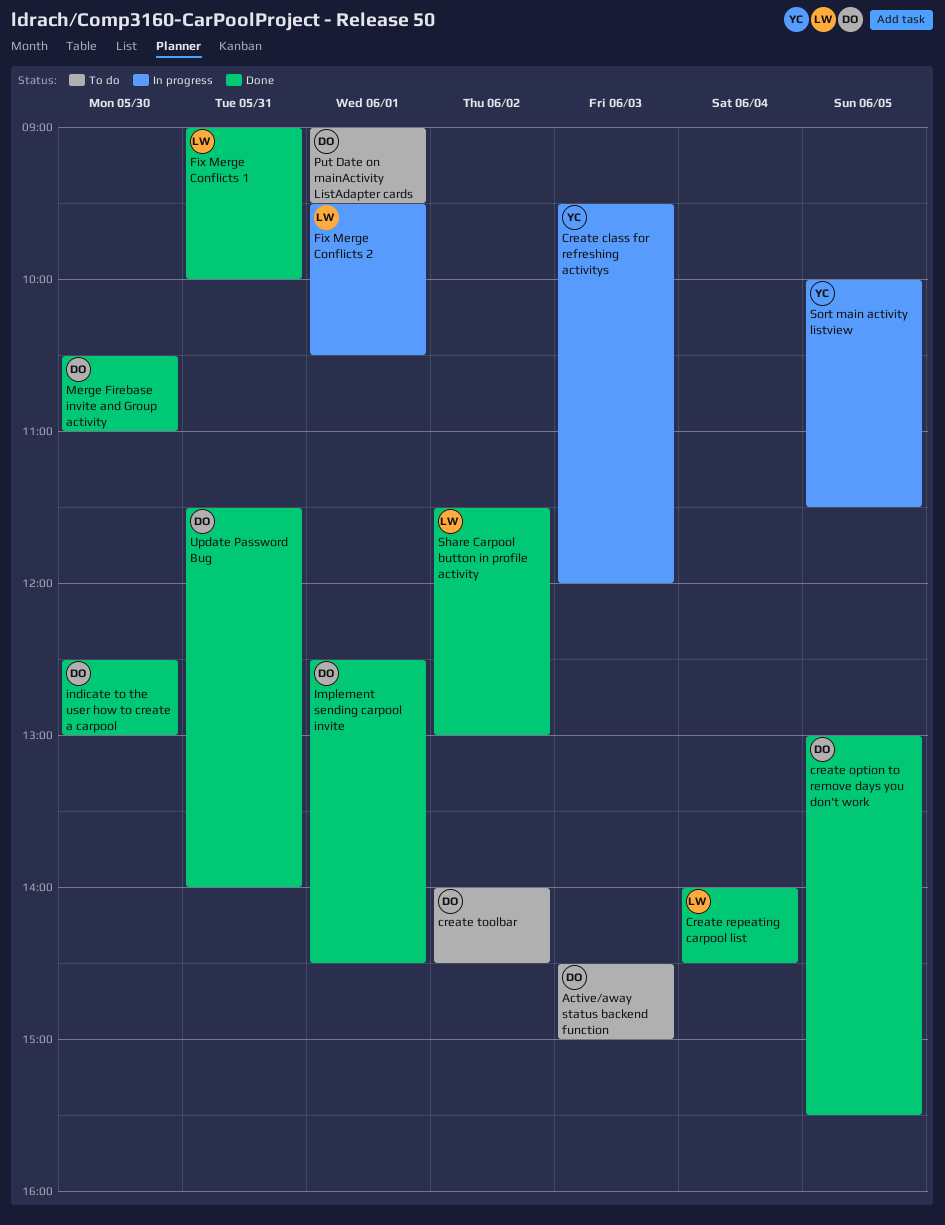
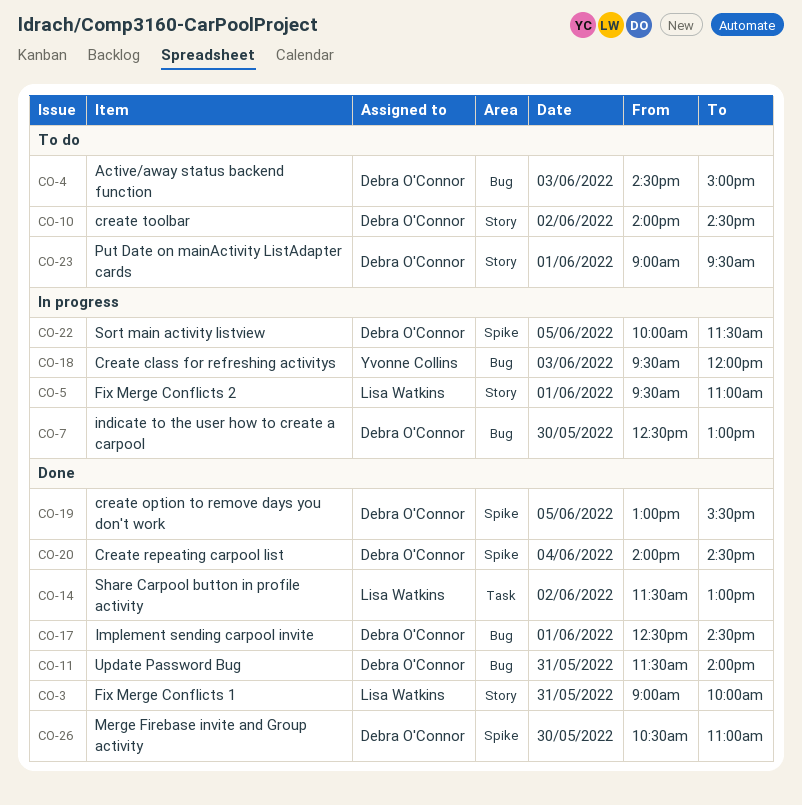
Create repeating carpool list, owner: Lisa Watkins -> Debra O'Connor
Fix Merge Conflicts 2, ends: 10:30 -> 11:00
indicate to the user how to create a carpool, status: Done -> In progress
Sort main activity listview, owner: Yvonne Collins -> Debra O'Connor

